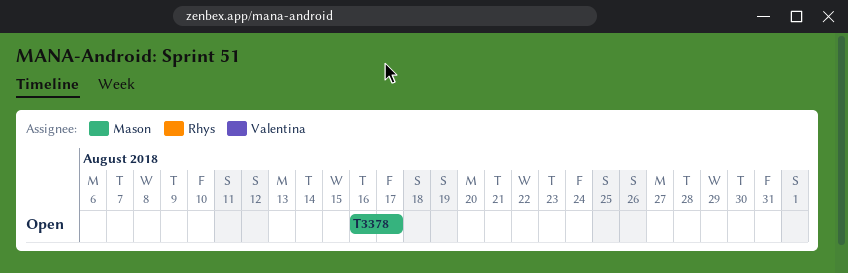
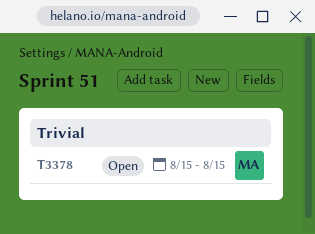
T3378, start: Aug 16 -> Aug 15
T3378, due: Aug 17 -> Aug 15

